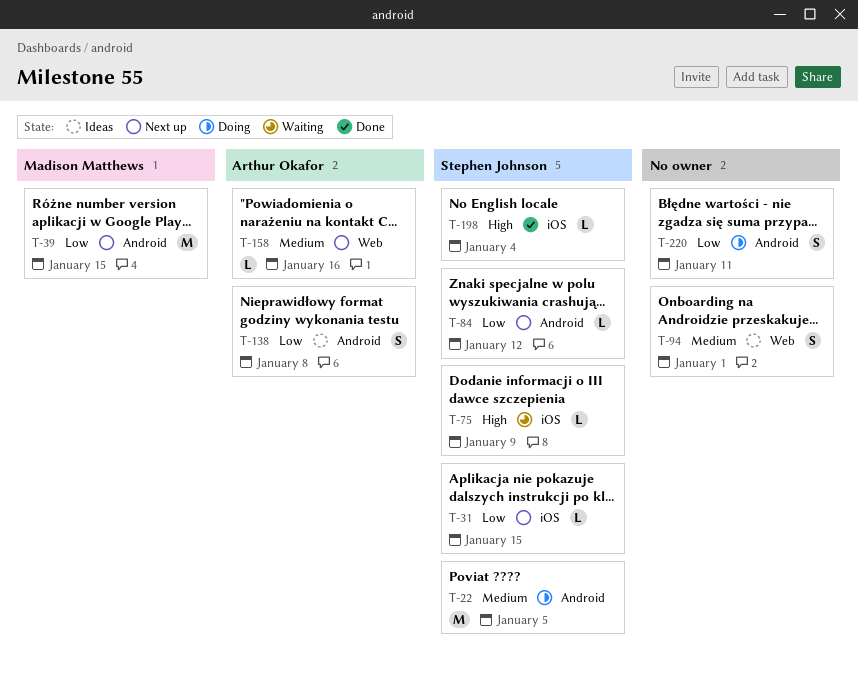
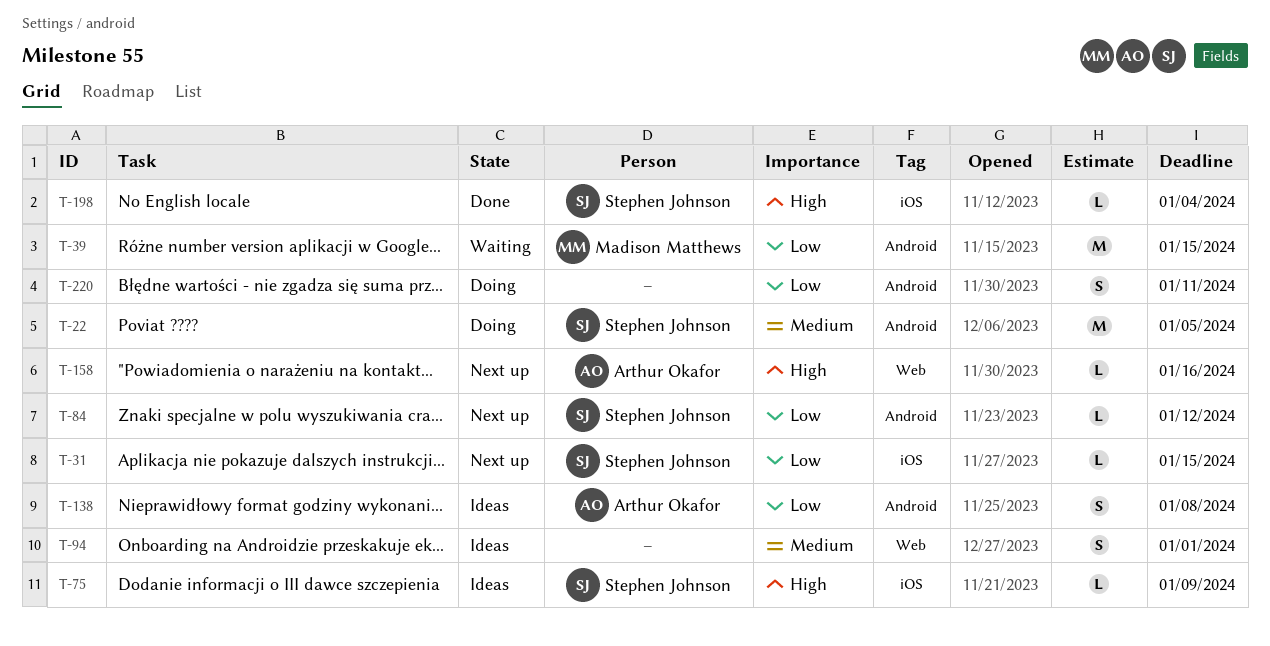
T-39, status: Next up -> Waiting
T-75, status: Waiting -> Ideas
T-158, priority: Medium -> High

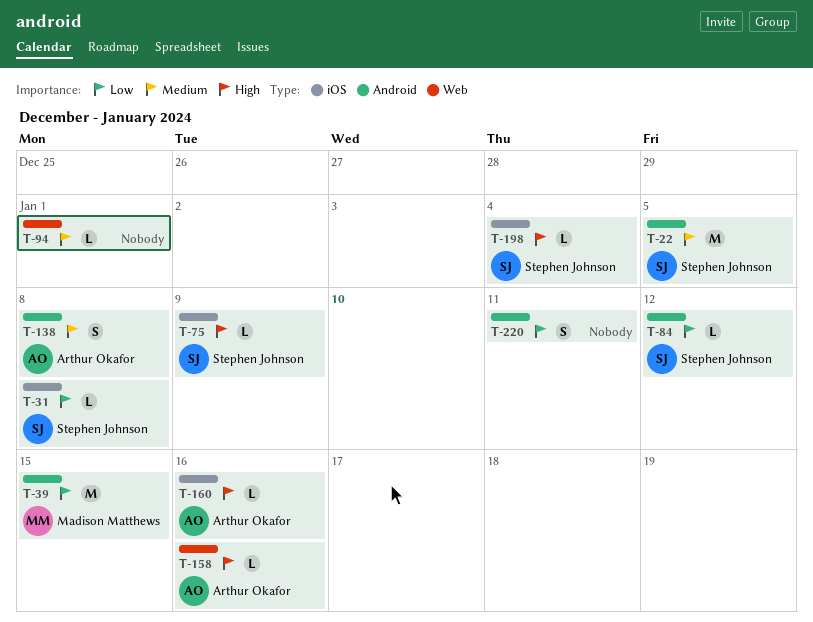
T-31, due: Jan 15 -> Jan 8
T-94, estimate: S -> L
T-138, priority: Low -> Medium
T-160: none -> present

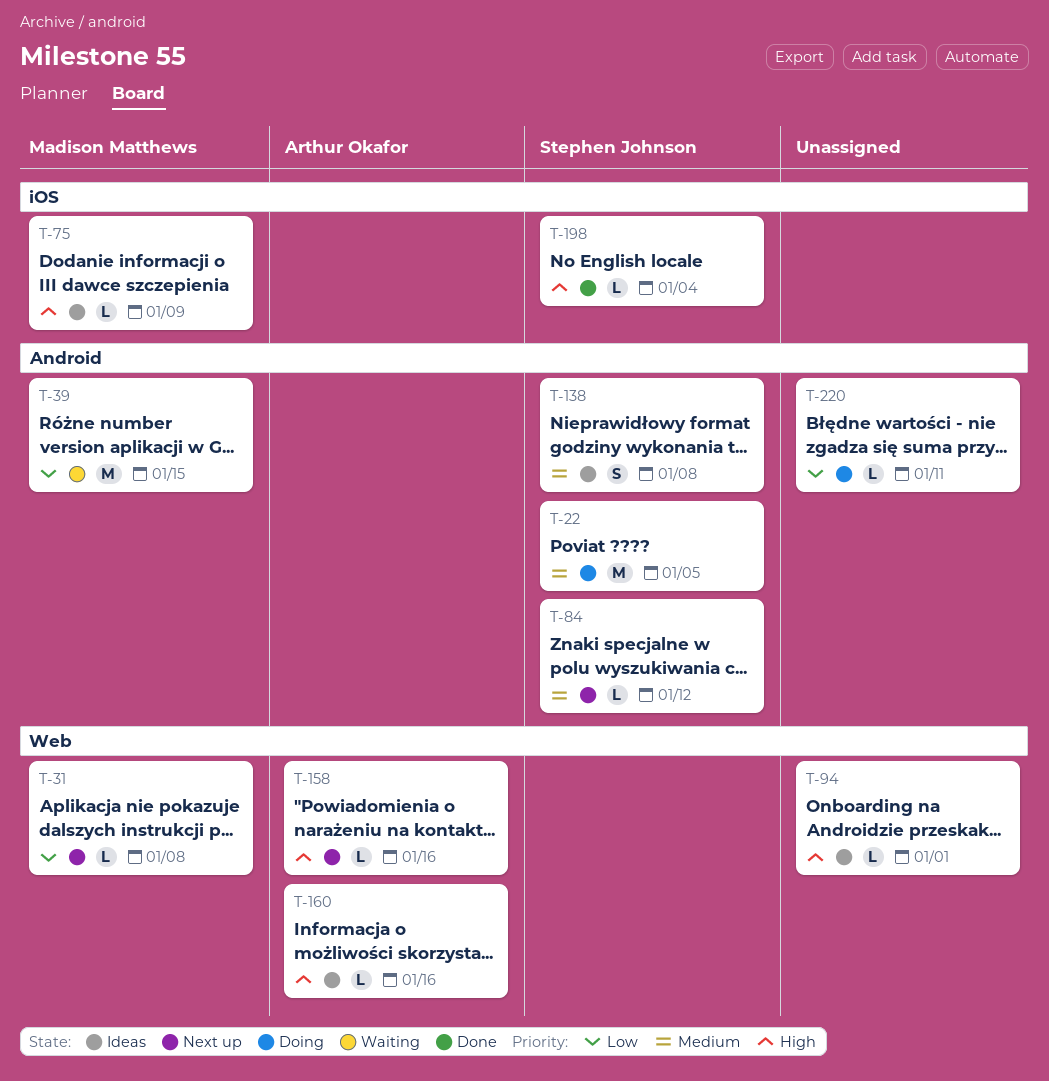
T-31, owner: Stephen Johnson -> Madison Matthews
T-31, label: iOS -> Web
T-75, owner: Stephen Johnson -> Madison Matthews
T-84, priority: Low -> Medium
T-94, priority: Medium -> High
T-138, owner: Arthur Okafor -> Stephen Johnson
T-160, label: iOS -> Web
T-220, estimate: S -> L

